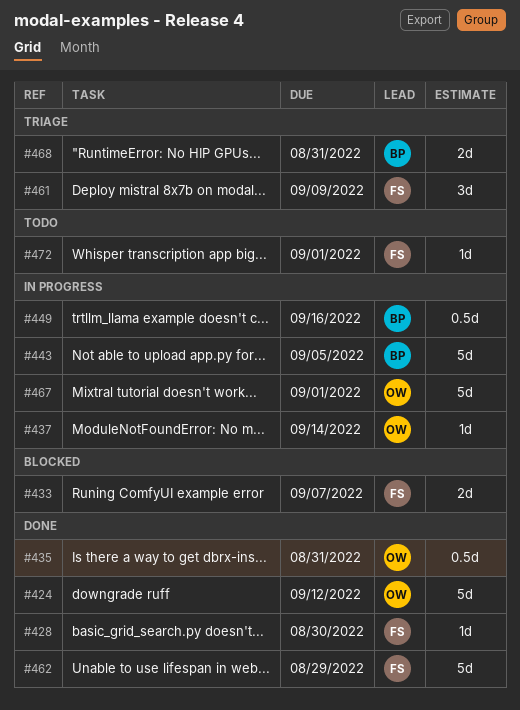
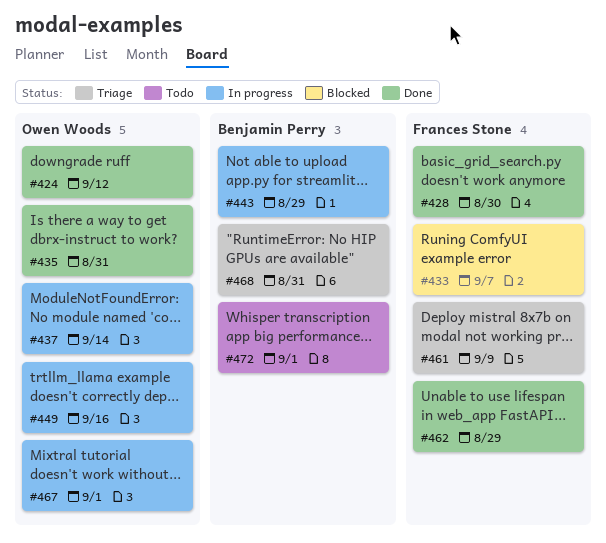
#443, due: Sep 5 -> Aug 29
#449, owner: Benjamin Perry -> Owen Woods
#472, owner: Frances Stone -> Benjamin Perry

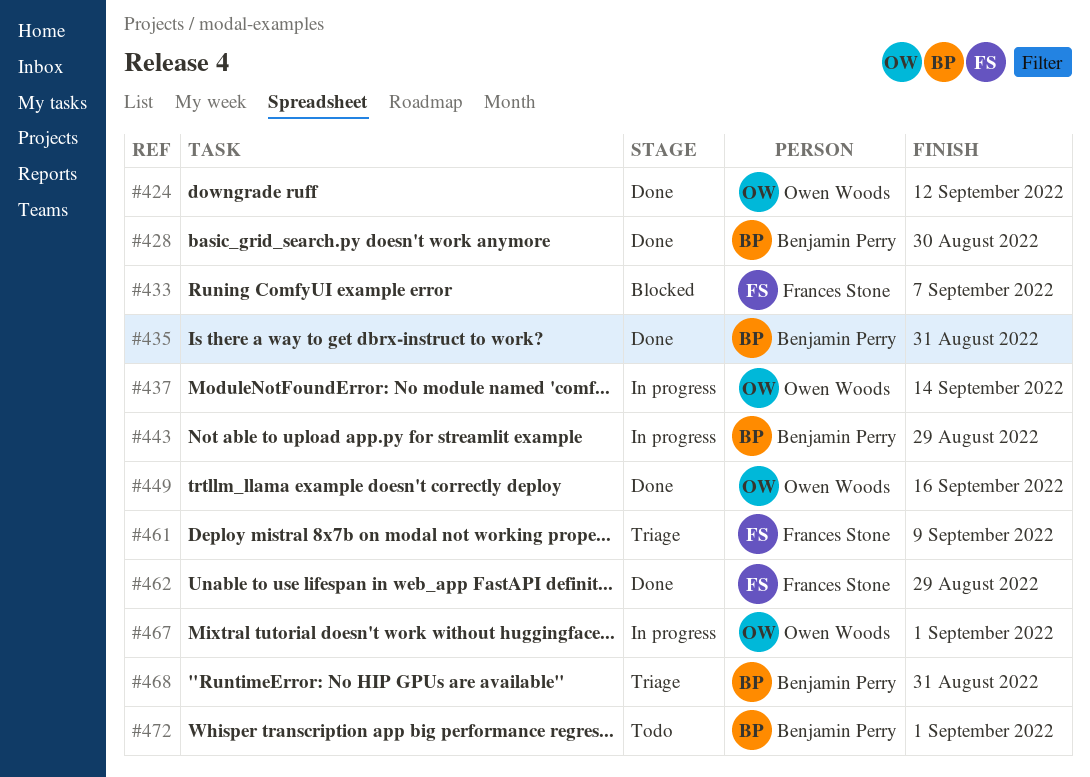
#428, owner: Frances Stone -> Benjamin Perry
#435, owner: Owen Woods -> Benjamin Perry
#449, status: In progress -> Done

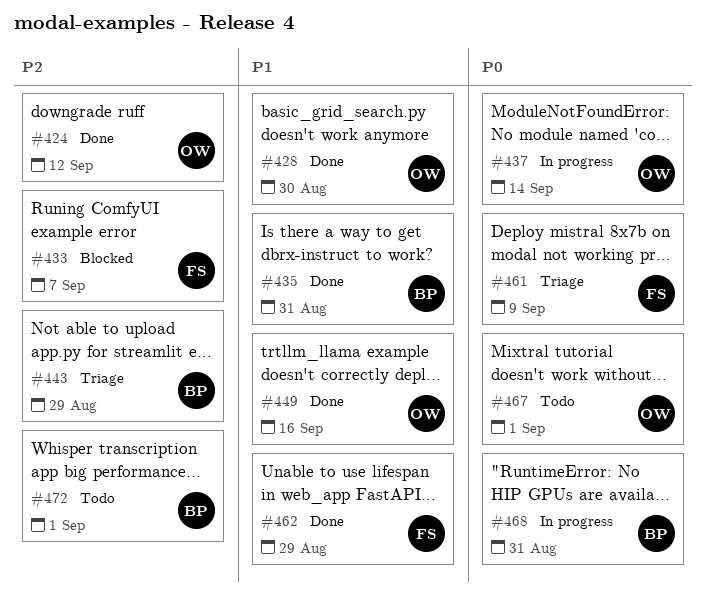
#428, owner: Benjamin Perry -> Owen Woods
#443, status: In progress -> Triage
#467, status: In progress -> Todo
#468, status: Triage -> In progress

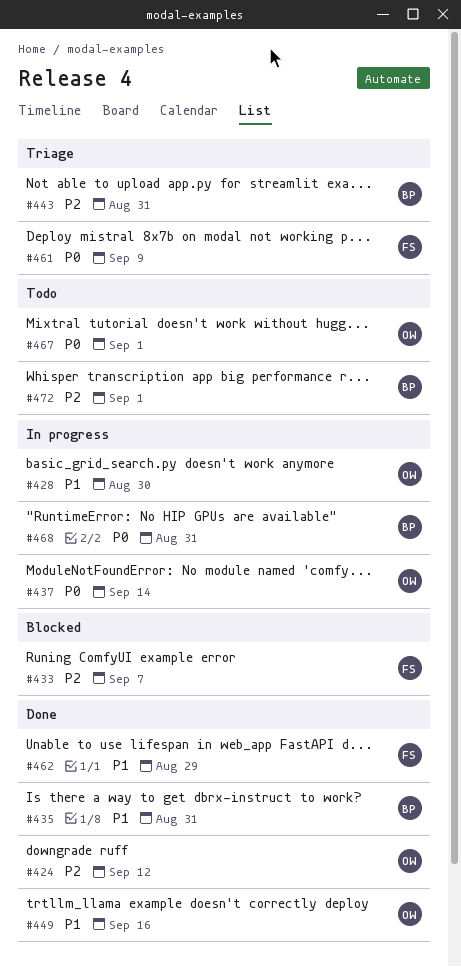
#428, status: Done -> In progress
#443, due: Aug 29 -> Aug 31

